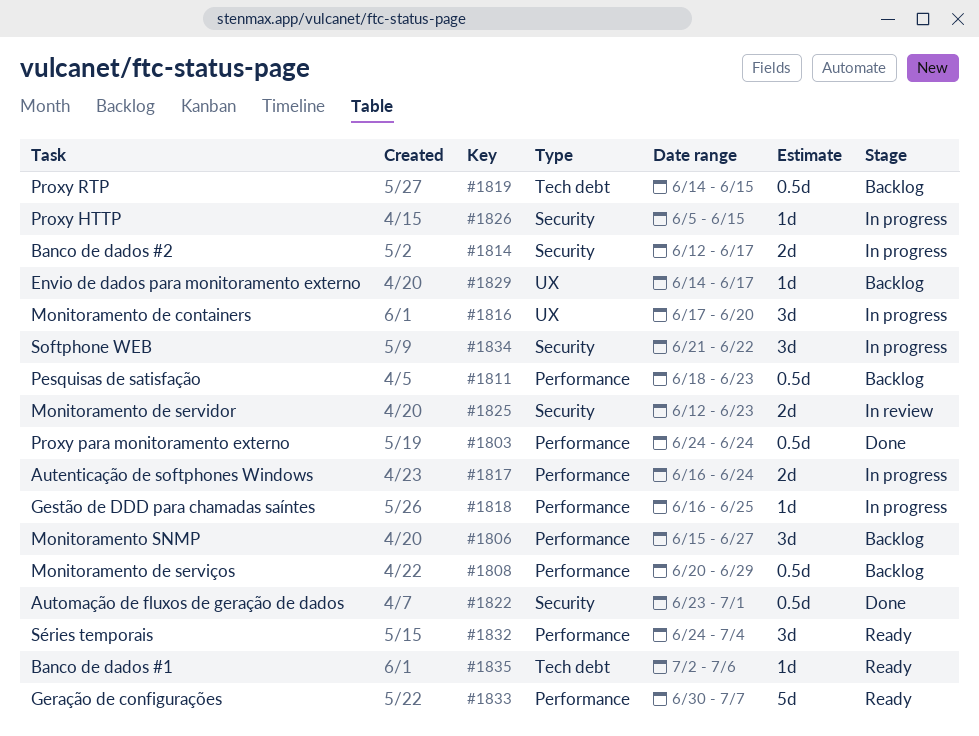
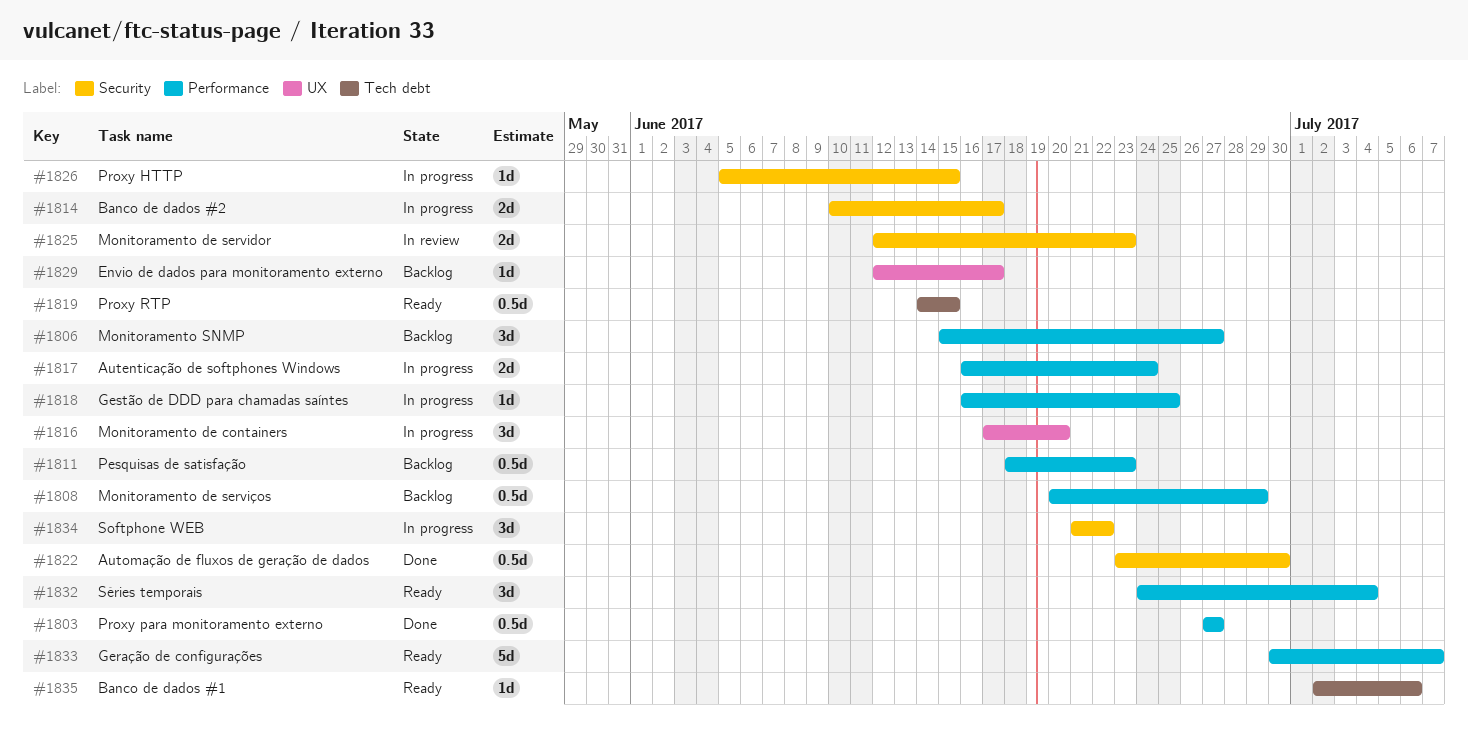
#1803, start: Jun 24 -> Jun 27
#1803, due: Jun 24 -> Jun 27
#1814, start: Jun 12 -> Jun 10
#1819, status: Backlog -> Ready
#1822, due: Jul 1 -> Jun 30
#1829, start: Jun 14 -> Jun 12

